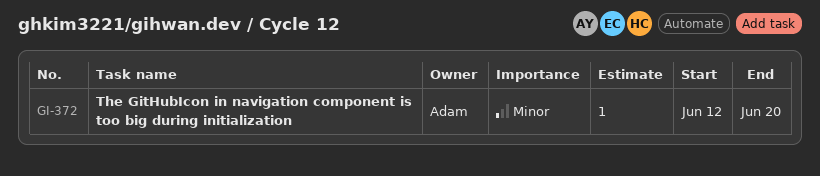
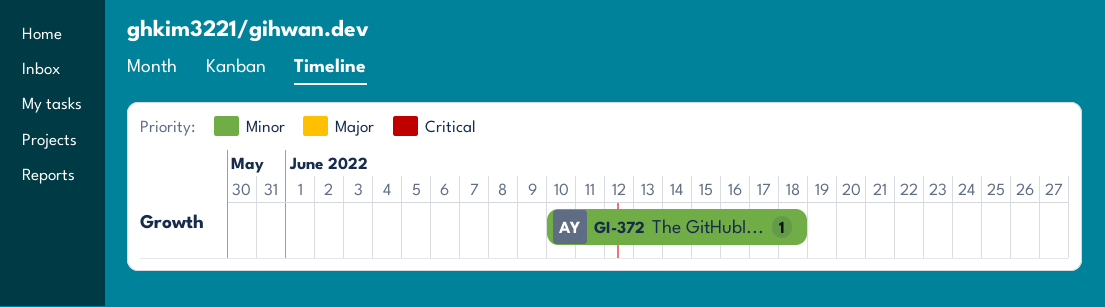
GI-372, start: Jun 12 -> Jun 10
GI-372, due: Jun 20 -> Jun 18

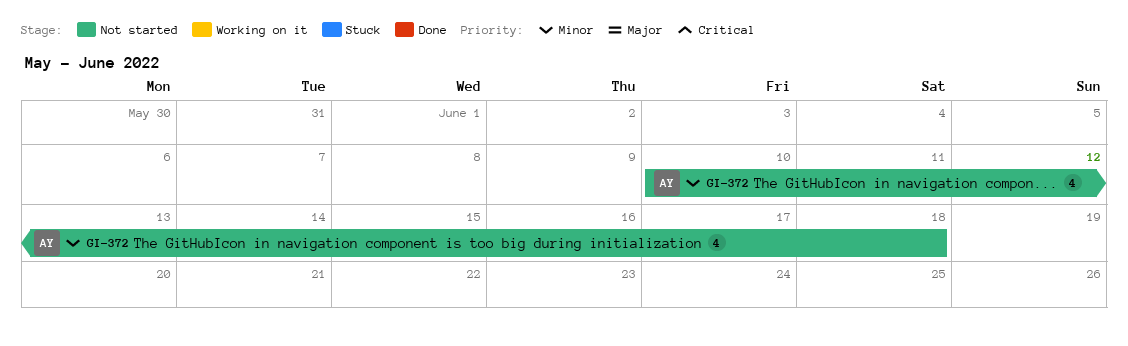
GI-372, estimate: 1 -> 4

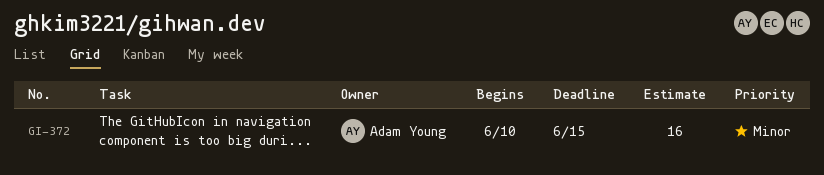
GI-372, estimate: 4 -> 16
GI-372, due: Jun 18 -> Jun 15

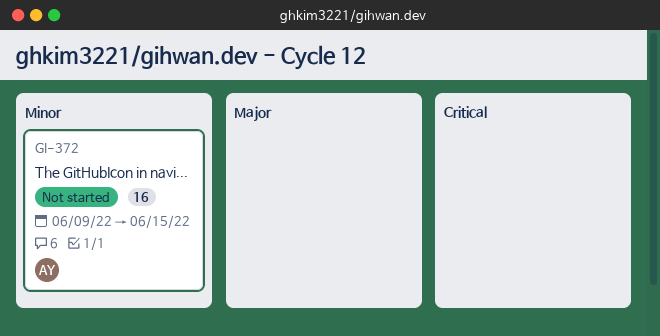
GI-372, start: Jun 10 -> Jun 9

